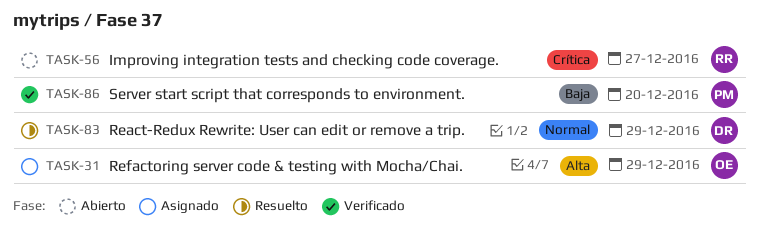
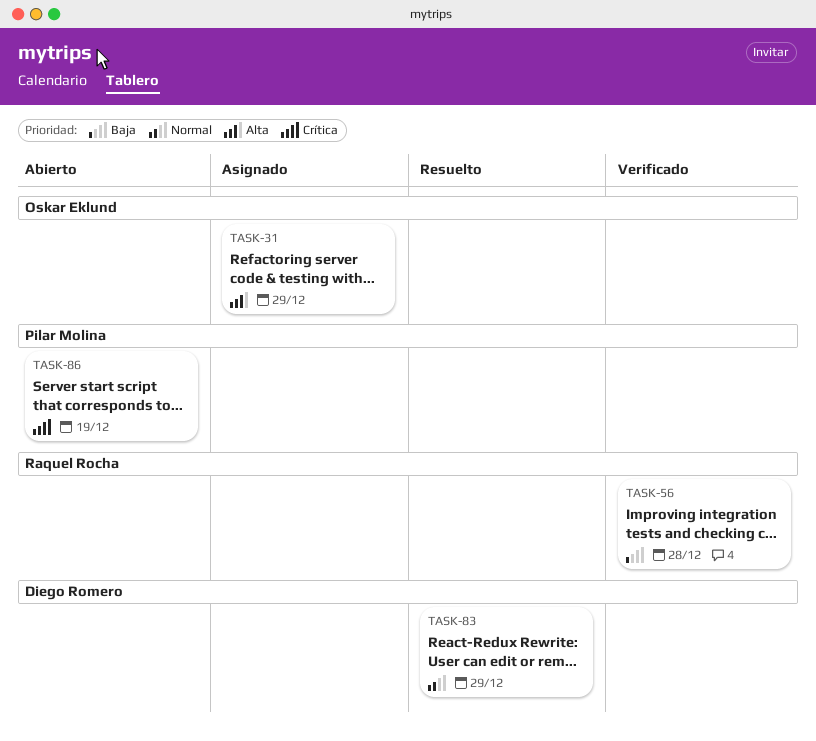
TASK-56, status: Abierto -> Verificado
TASK-56, priority: Crítica -> Baja
TASK-56, due: Dec 27 -> Dec 28
TASK-86, status: Verificado -> Abierto
TASK-86, priority: Baja -> Crítica
TASK-86, due: Dec 20 -> Dec 19

